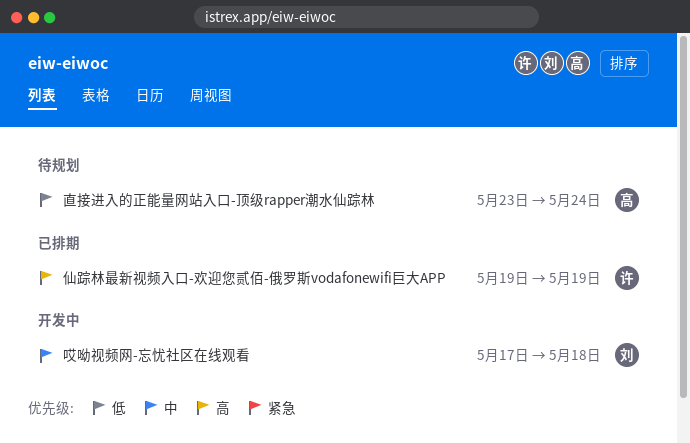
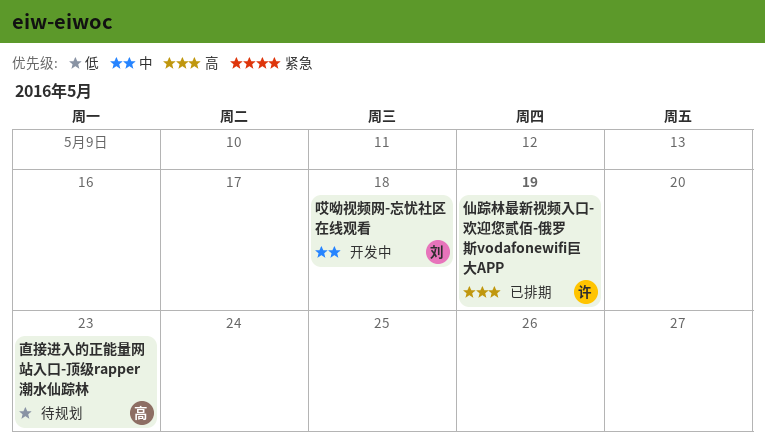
直接进入的正能量网站入口-顶级rapper潮水仙踪林, due: May 24 -> May 23

